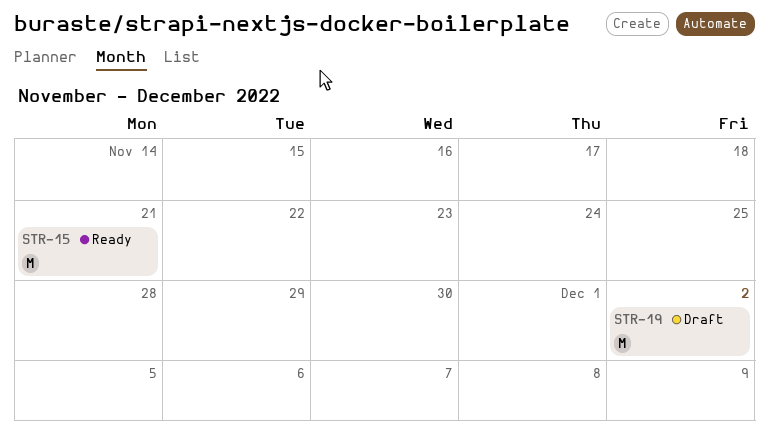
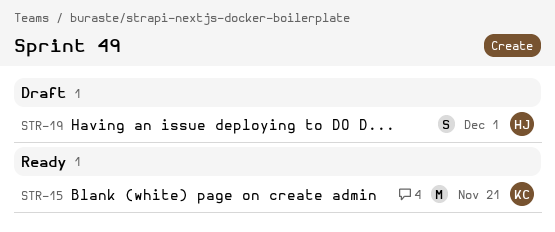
STR-19, estimate: M -> S
STR-19, due: Dec 2 -> Dec 1

